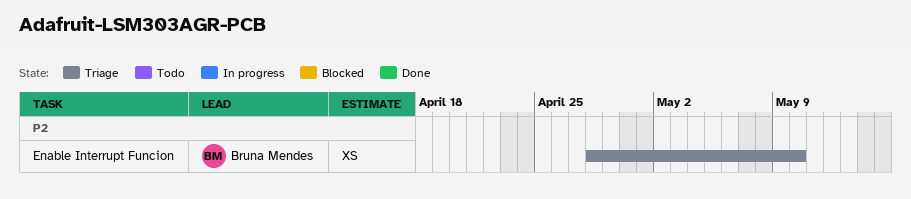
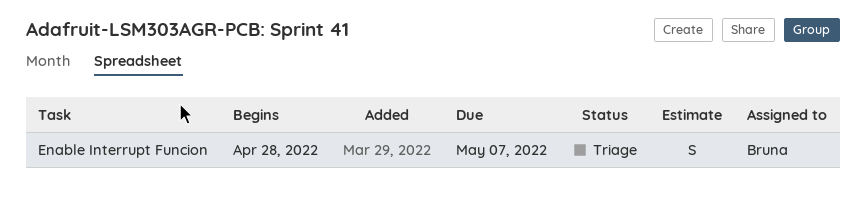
Enable Interrupt Funcion, estimate: XS -> S
Enable Interrupt Funcion, due: May 10 -> May 7

